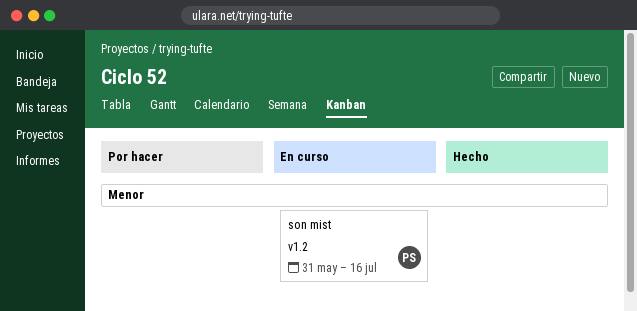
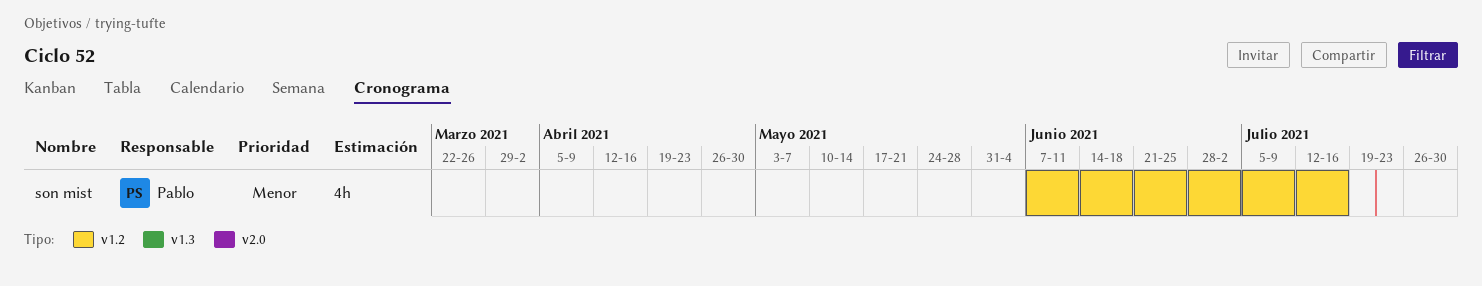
son mist, start: May 31 -> Jun 7

